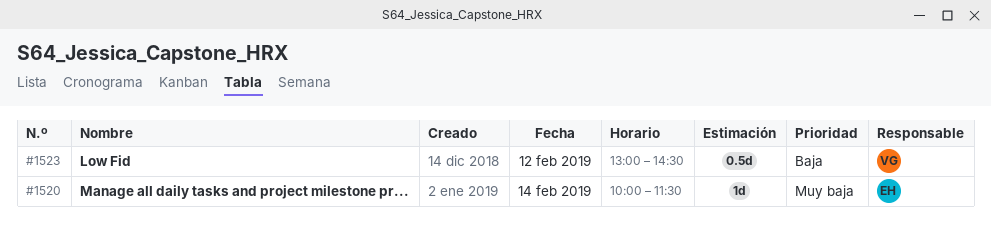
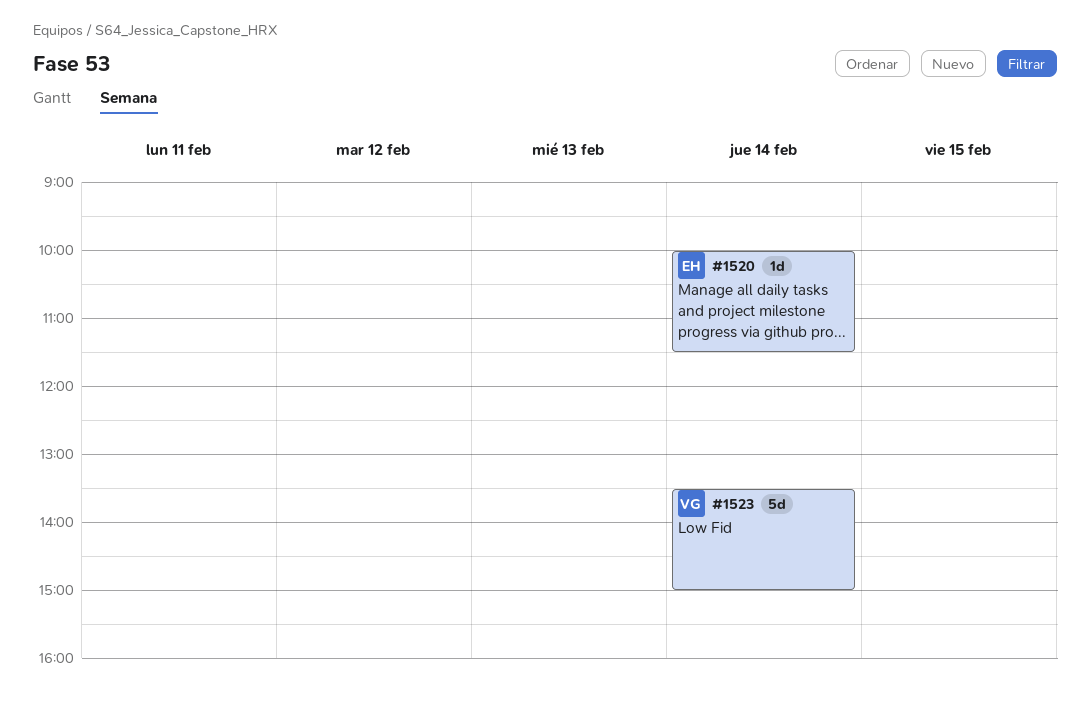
#1523, estimate: 0.5d -> 5d
#1523, day: Feb 12 -> Feb 14
#1523, begins: 13:00 -> 13:30
#1523, ends: 14:30 -> 15:00

